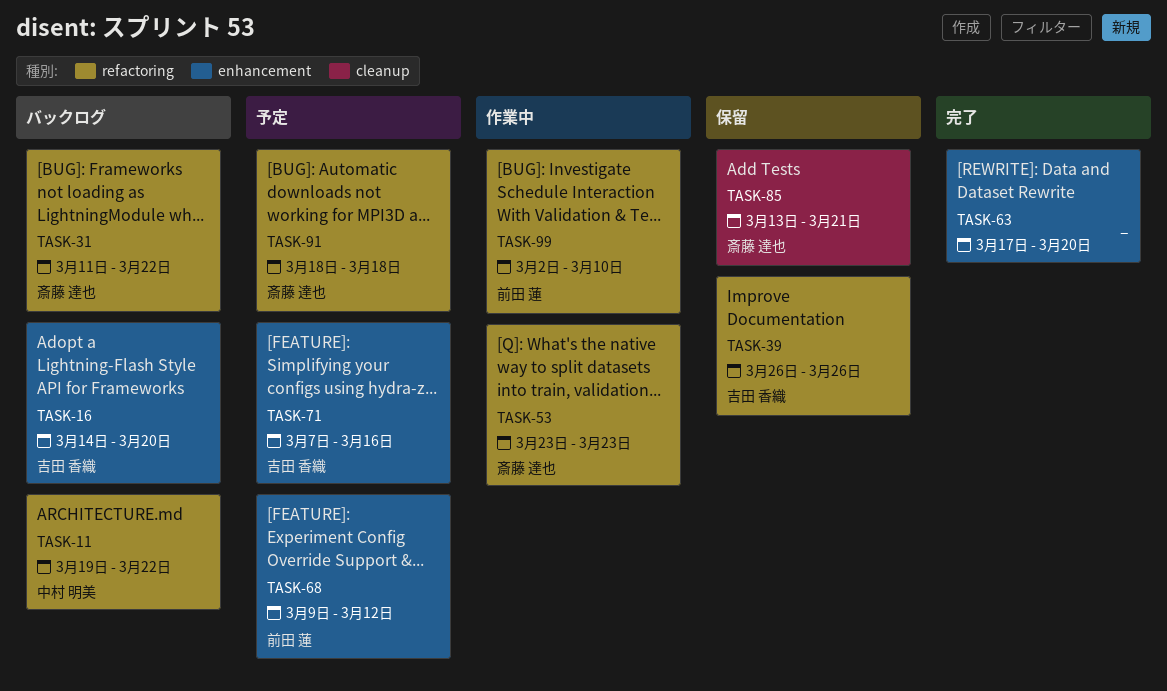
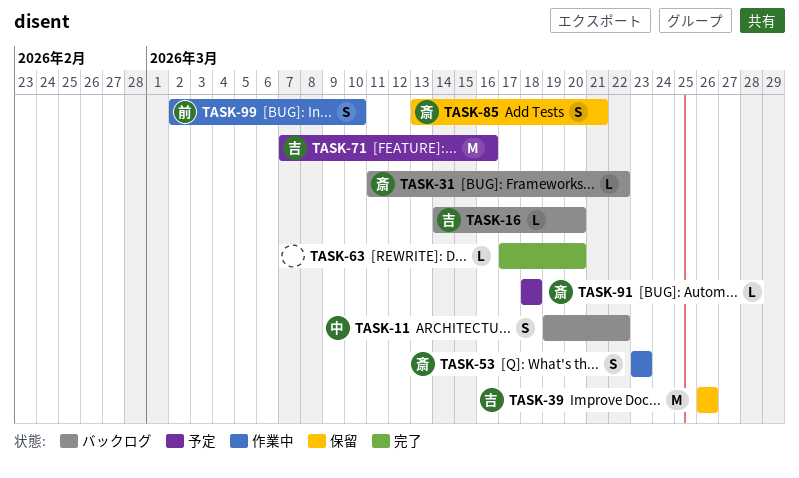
TASK-68: present -> none

